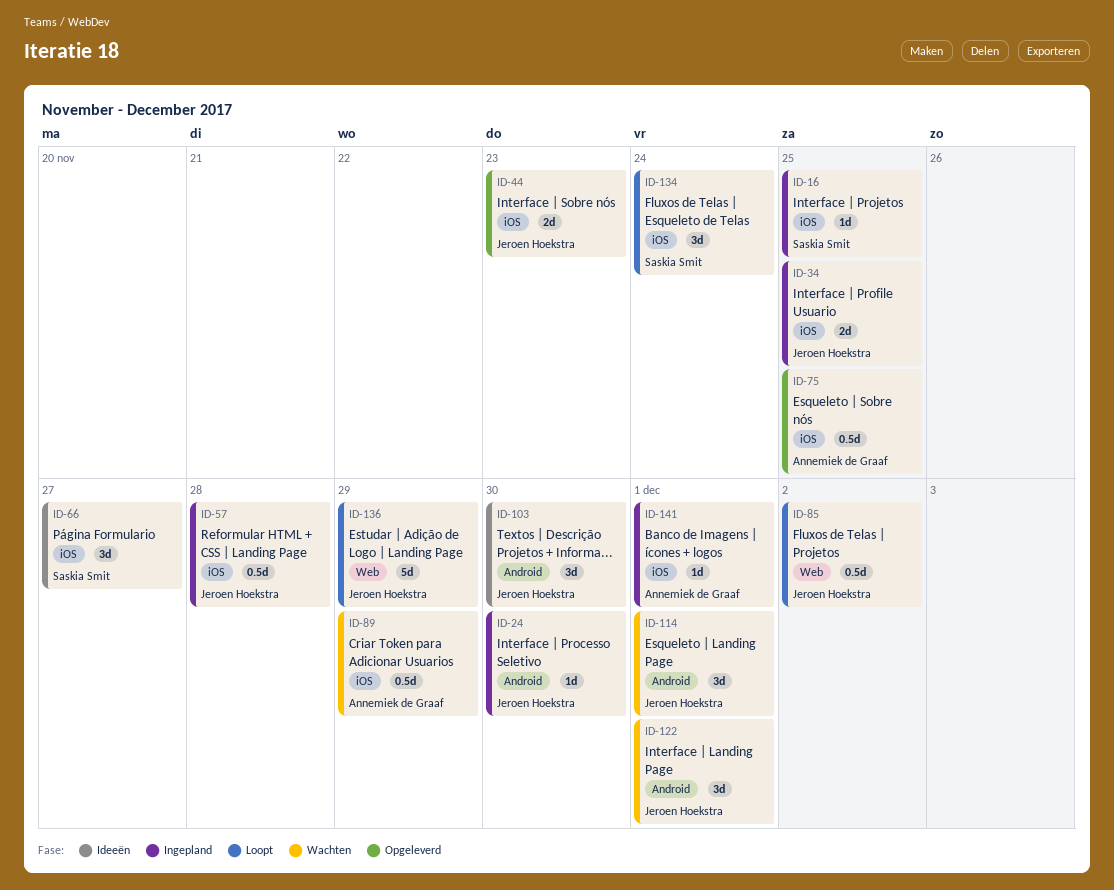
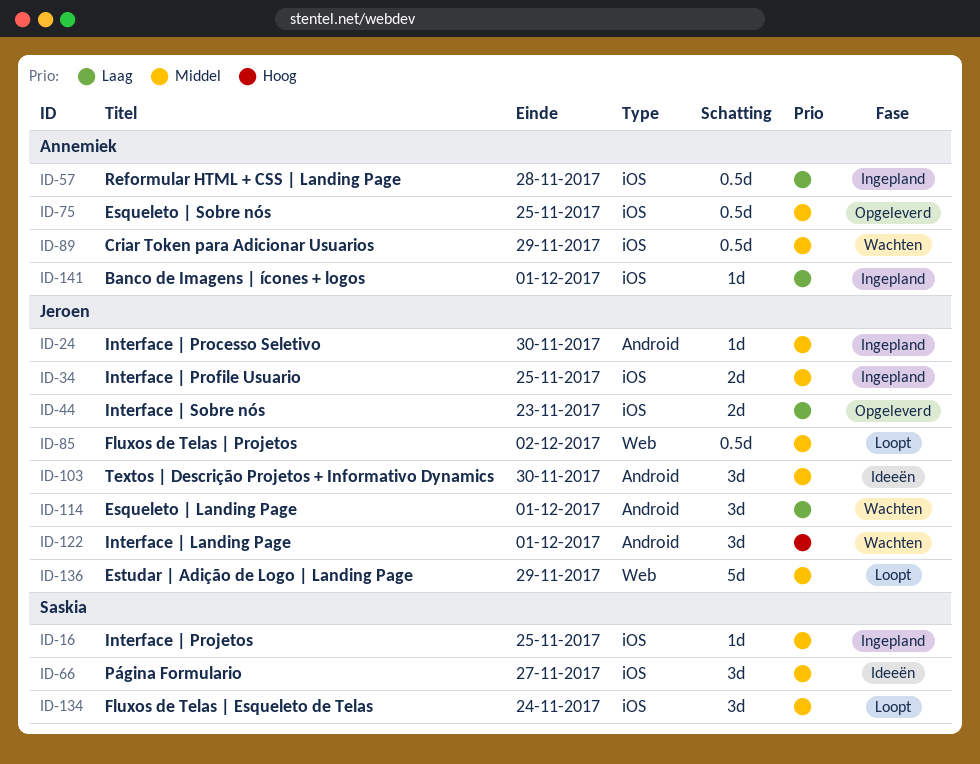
ID-57, owner: Jeroen Hoekstra -> Annemiek de Graaf

